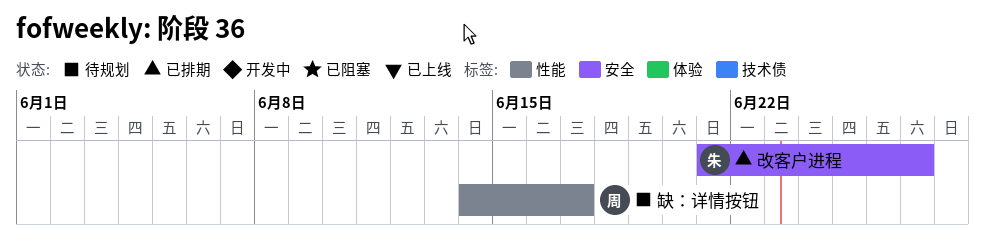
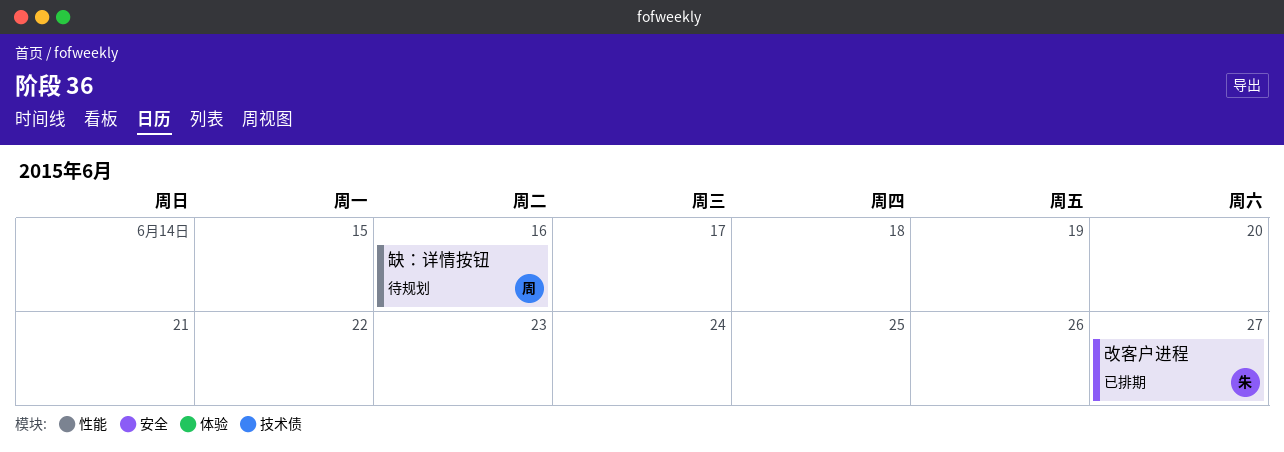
缺：详情按钮, due: Jun 17 -> Jun 16

